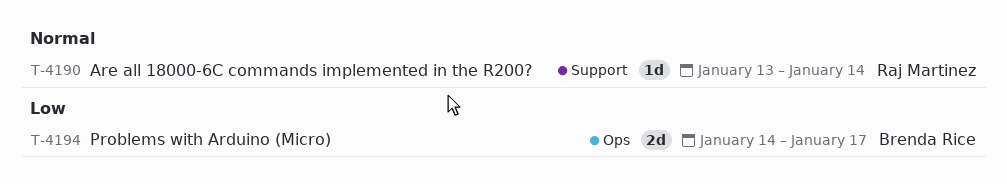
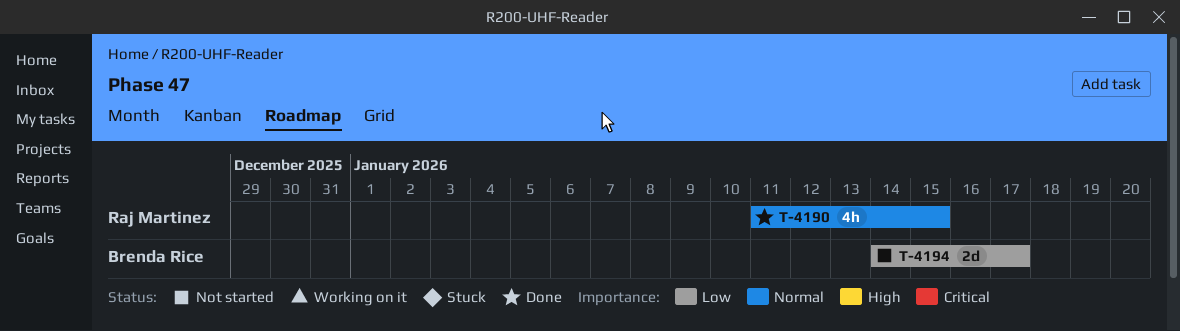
T-4190, estimate: 1d -> 4h
T-4190, start: Jan 13 -> Jan 11
T-4190, due: Jan 14 -> Jan 15

